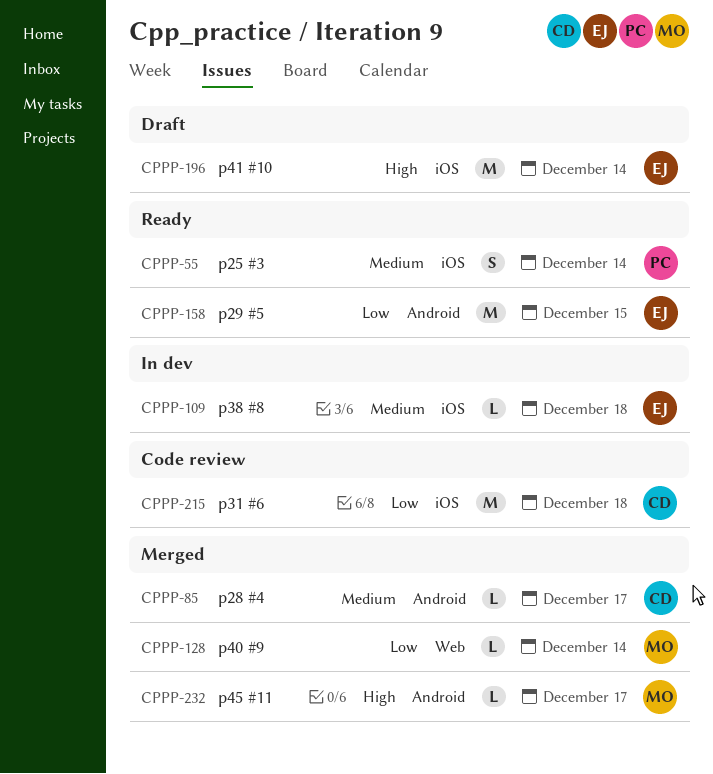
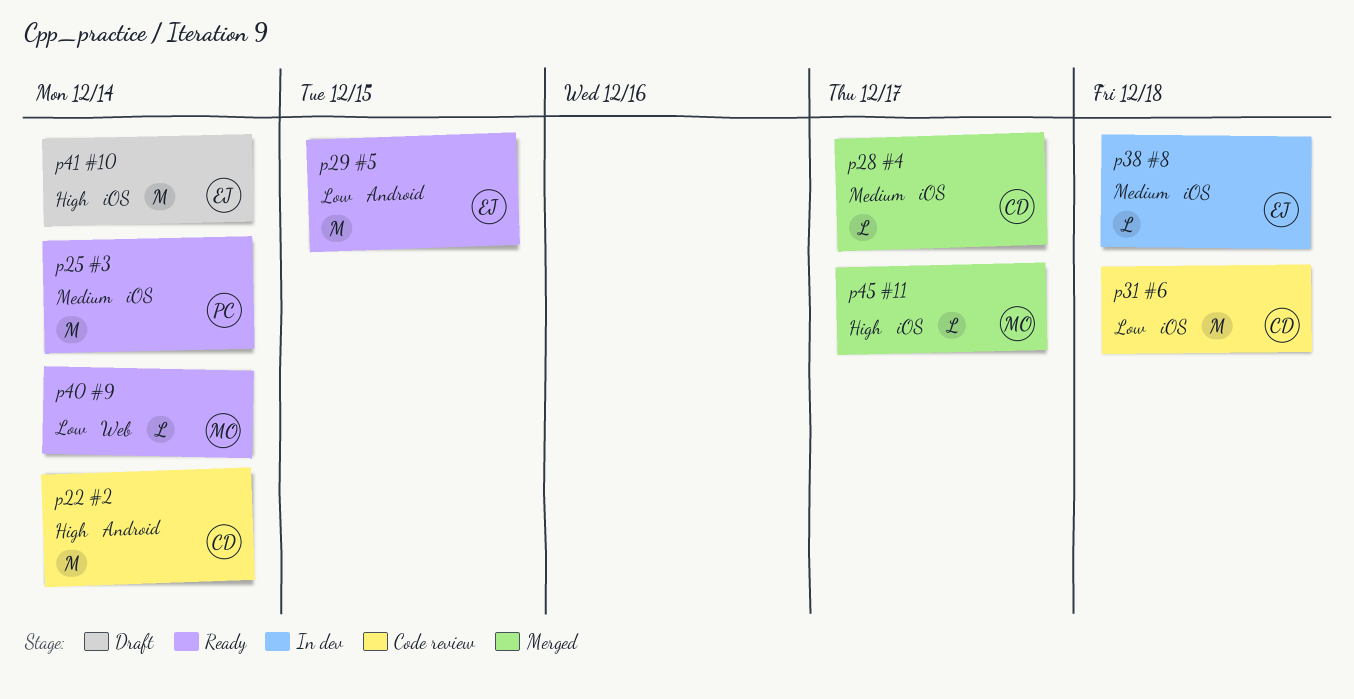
p22 #2: none -> present
p25 #3, estimate: S -> M
p28 #4, label: Android -> iOS
p40 #9, status: Merged -> Ready
p45 #11, label: Android -> iOS

